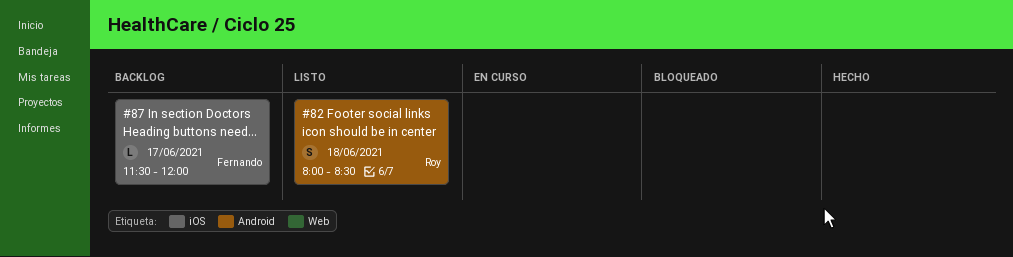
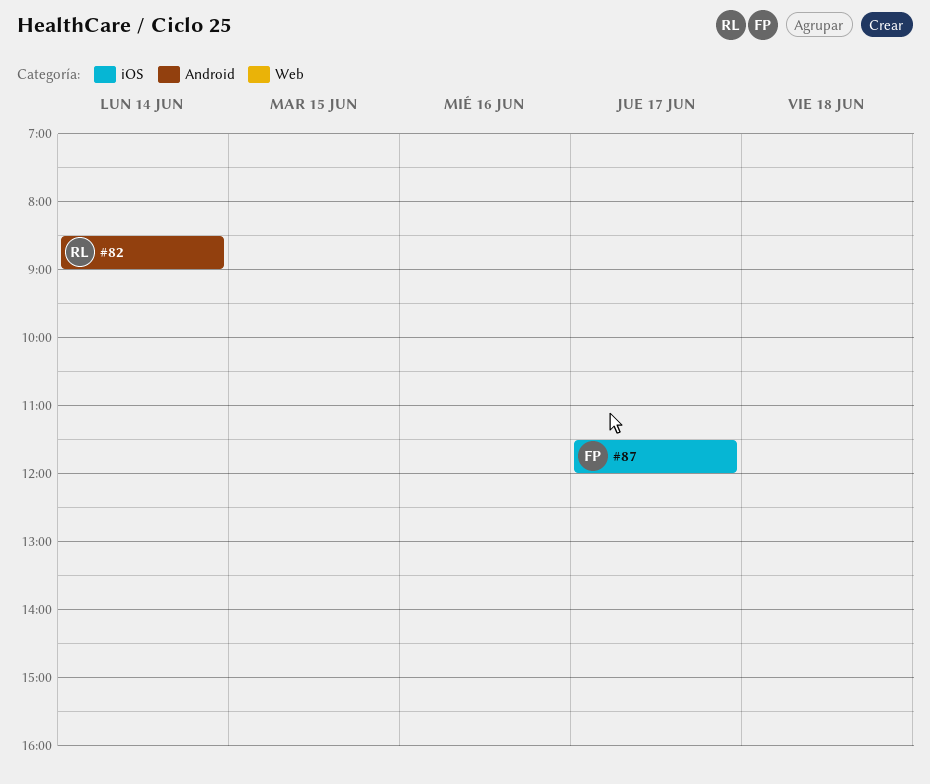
#82, day: Jun 18 -> Jun 14
#82, begins: 08:00 -> 08:30
#82, ends: 08:30 -> 09:00

